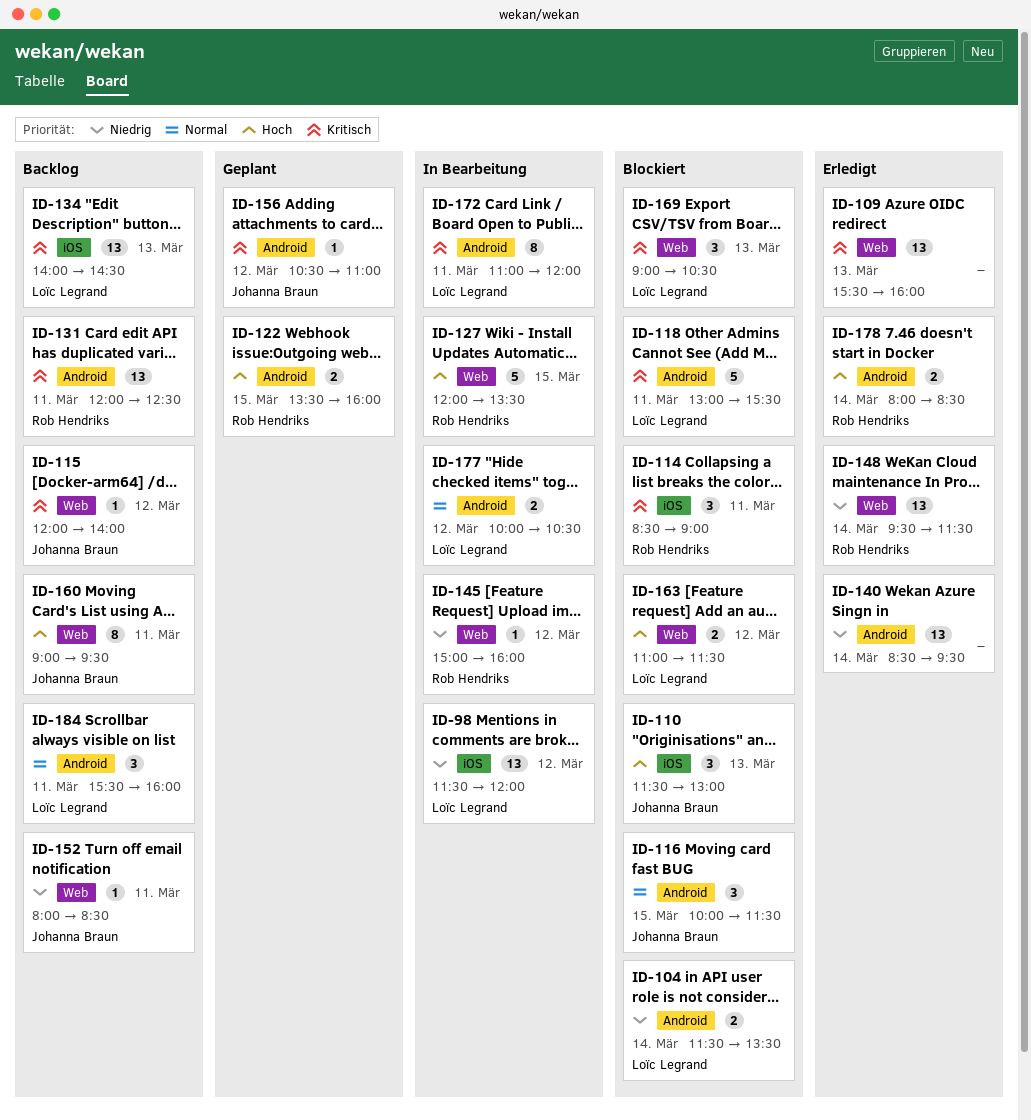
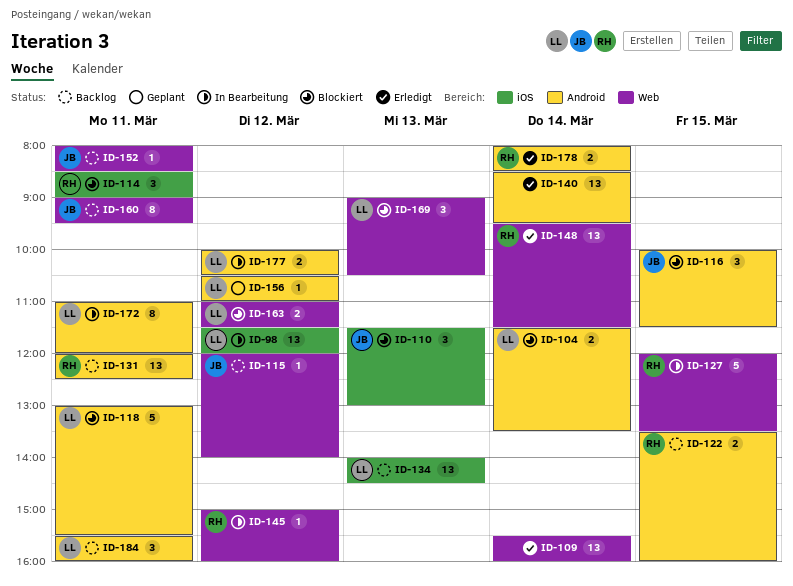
ID-109, day: Mar 13 -> Mar 14
ID-122, status: Geplant -> Backlog
ID-156, owner: Johanna Braun -> Loïc Legrand

